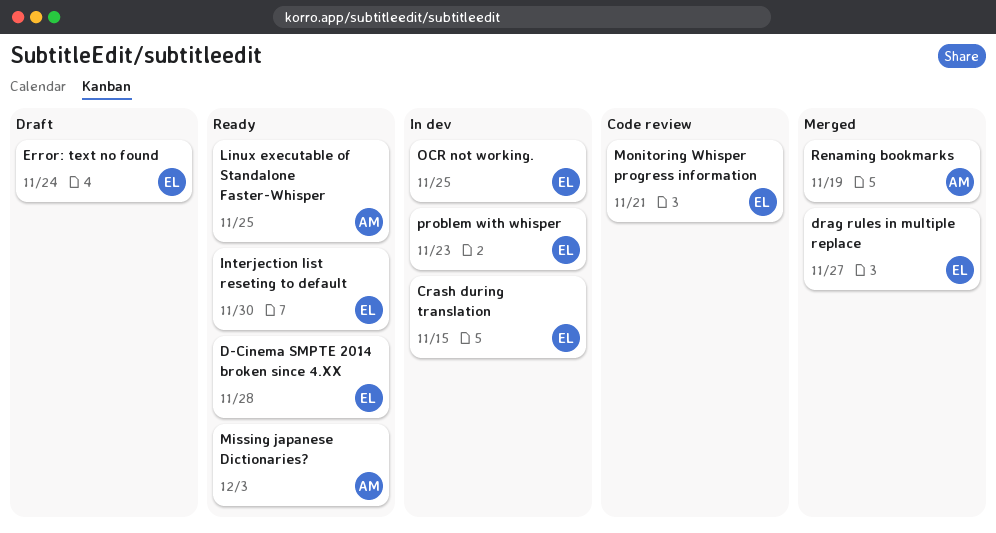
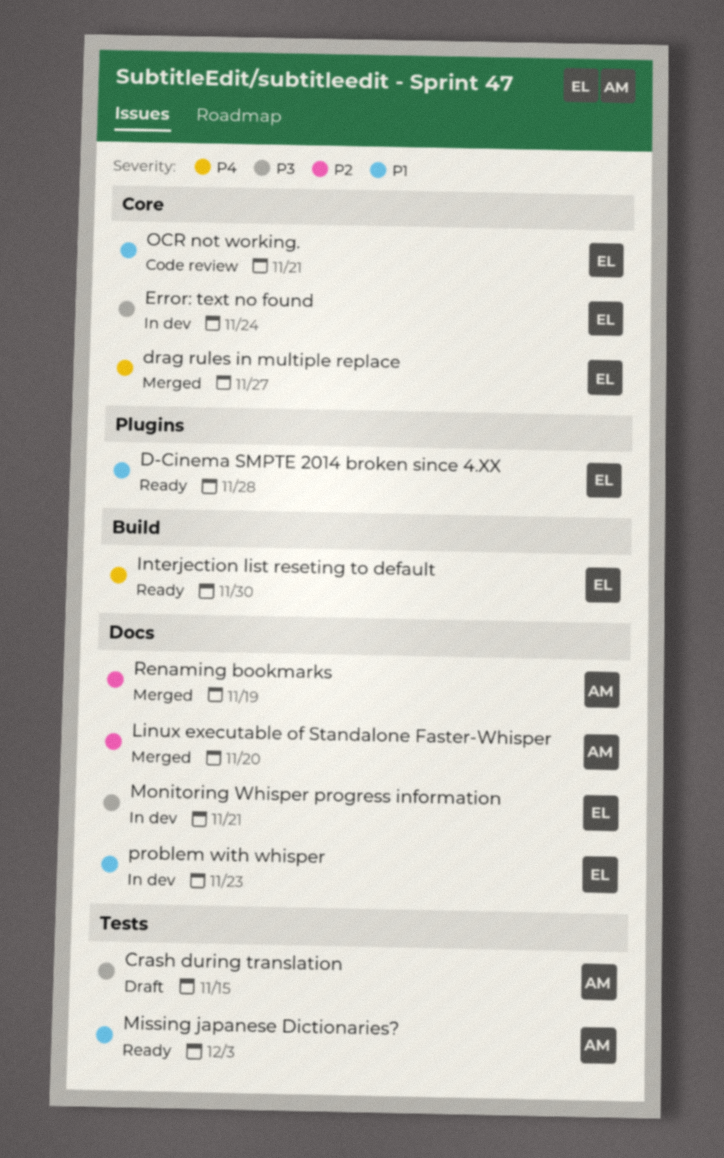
Crash during translation, status: In dev -> Draft
Crash during translation, owner: EL -> AM
Error: text no found, status: Draft -> In dev
Linux executable of Standalone Faster-Whisper, status: Ready -> Merged
Linux executable of Standalone Faster-Whisper, due: Nov 25 -> Nov 20
Monitoring Whisper progress information, status: Code review -> In dev
OCR not working., status: In dev -> Code review
OCR not working., due: Nov 25 -> Nov 21

